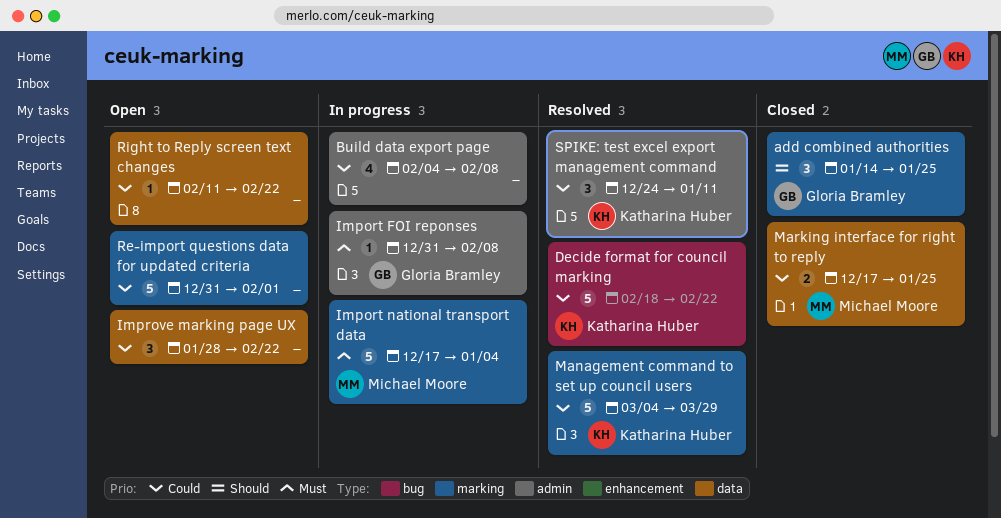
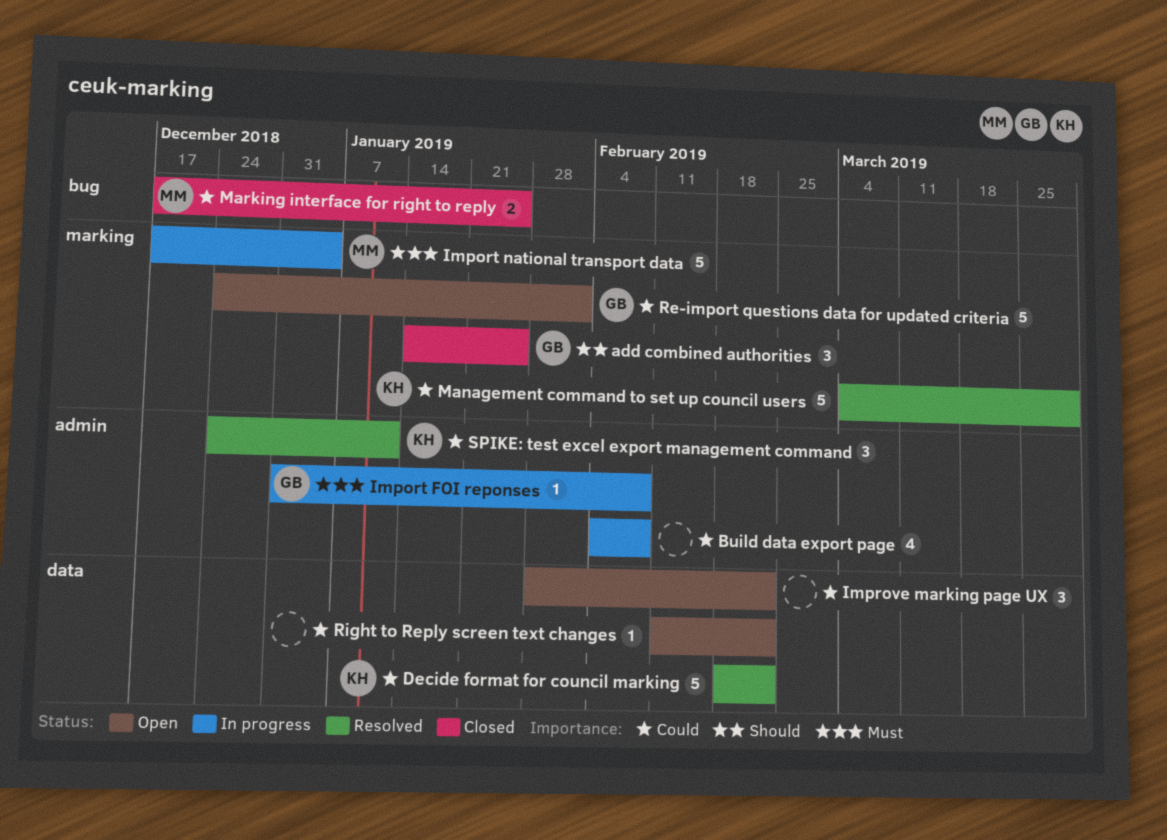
Decide format for council marking, label: bug -> data
Marking interface for right to reply, label: data -> bug
Re-import questions data for updated criteria, owner: none -> Gloria Bramley
Re-import questions data for updated criteria, start: Dec 31 -> Dec 24

